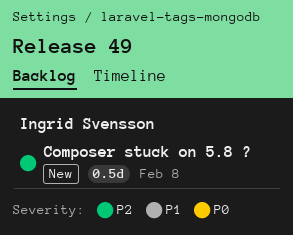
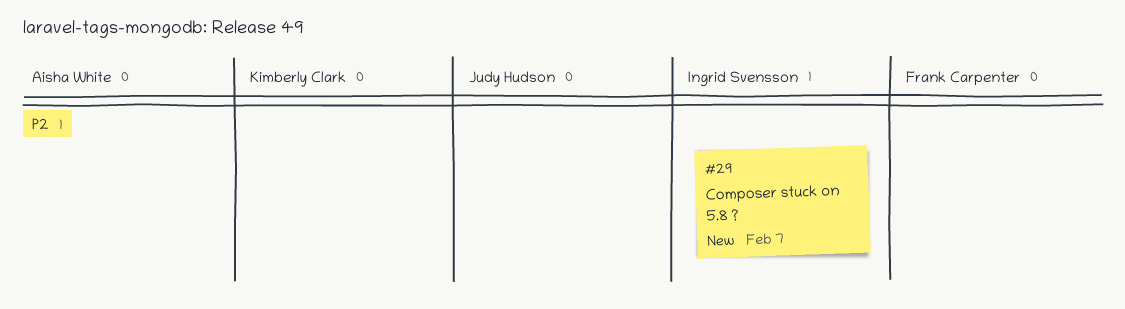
Composer stuck on 5.8 ?, due: Feb 8 -> Feb 7

